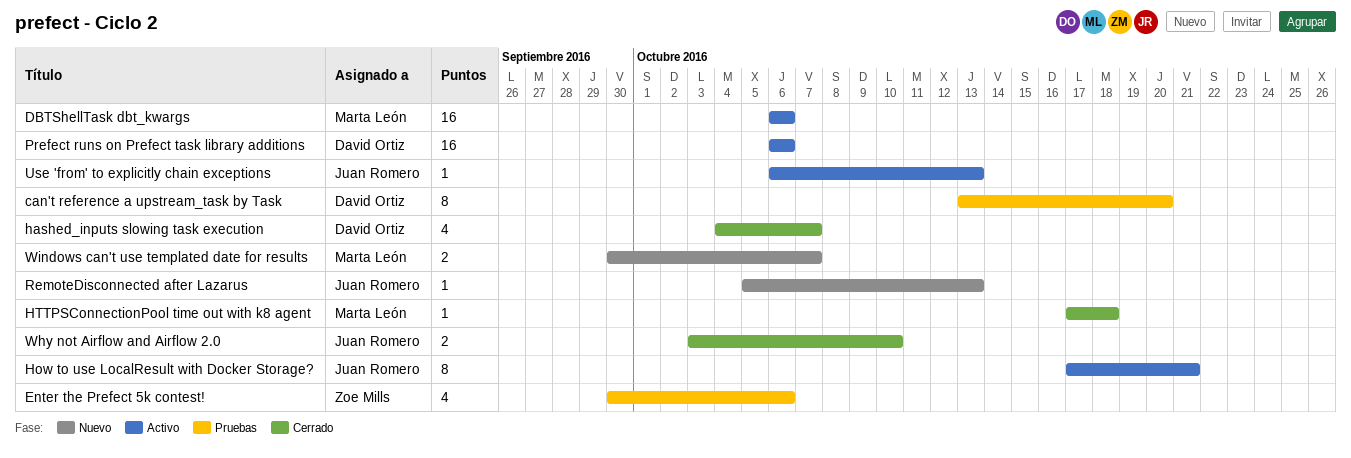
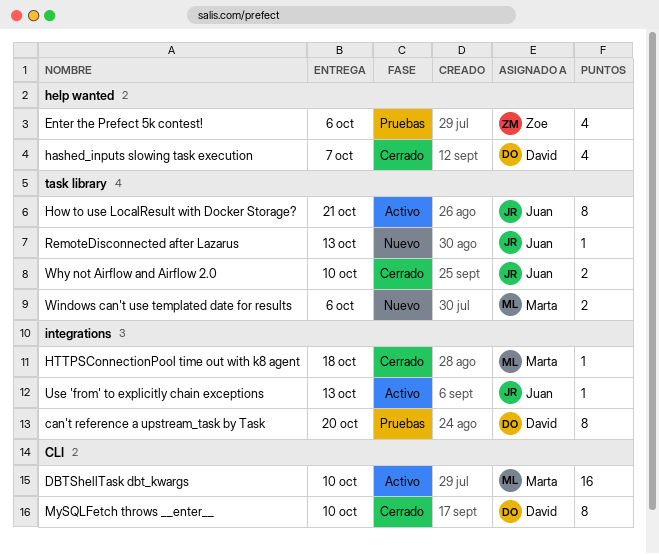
DBTShellTask dbt_kwargs, due: Oct 6 -> Oct 10
MySQLFetch throws __enter__: none -> present
Prefect runs on Prefect task library additions: present -> none
Windows can't use templated date for results, due: Oct 7 -> Oct 6

